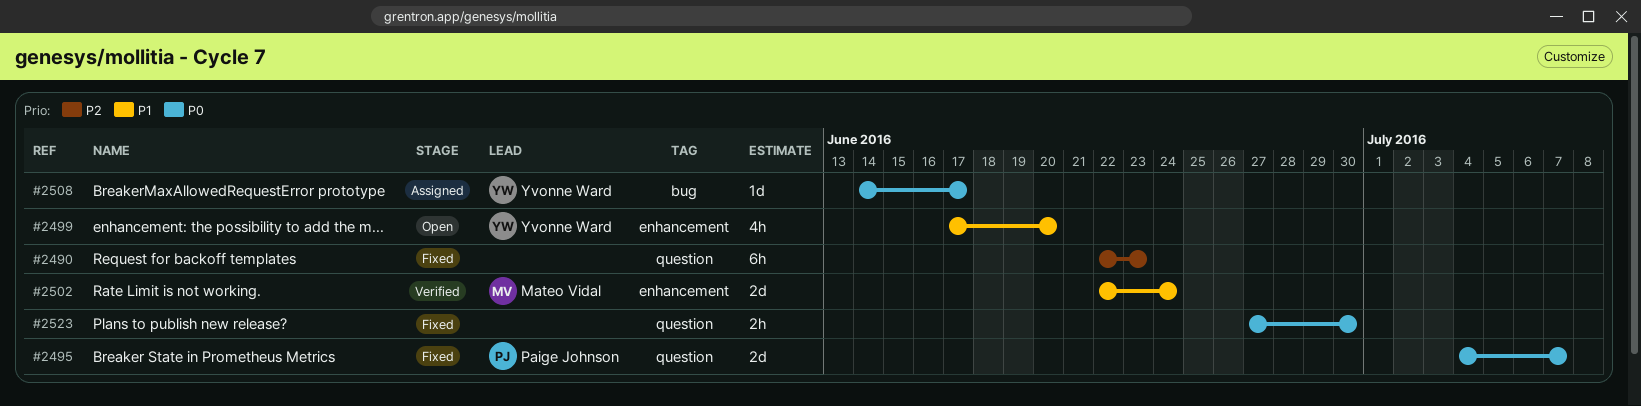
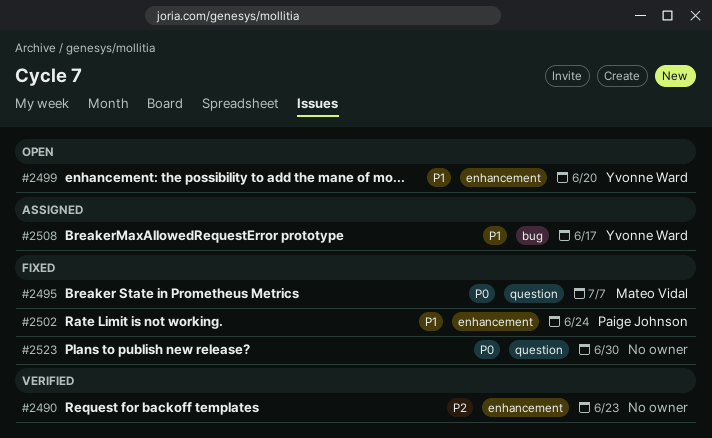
#2490, status: Fixed -> Verified
#2490, label: question -> enhancement
#2495, owner: Paige Johnson -> Mateo Vidal
#2502, status: Verified -> Fixed
#2502, owner: Mateo Vidal -> Paige Johnson
#2508, priority: P0 -> P1

